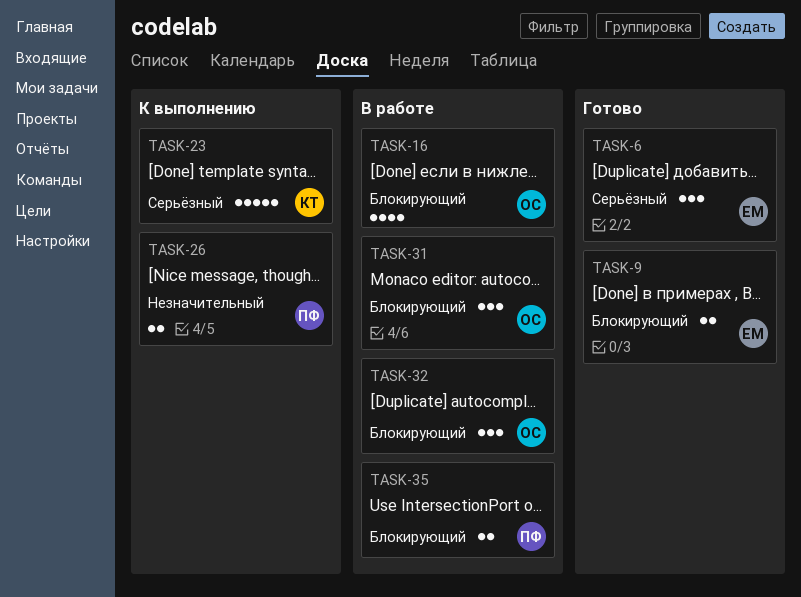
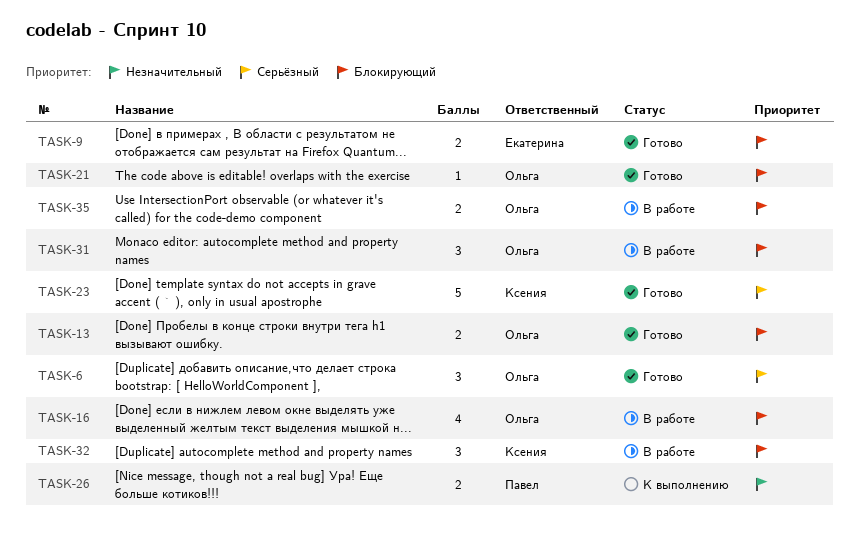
TASK-6, owner: Екатерина -> Ольга
TASK-13: none -> present
TASK-21: none -> present
TASK-23, status: К выполнению -> Готово
TASK-32, owner: Ольга -> Ксения
TASK-35, owner: Павел -> Ольга

